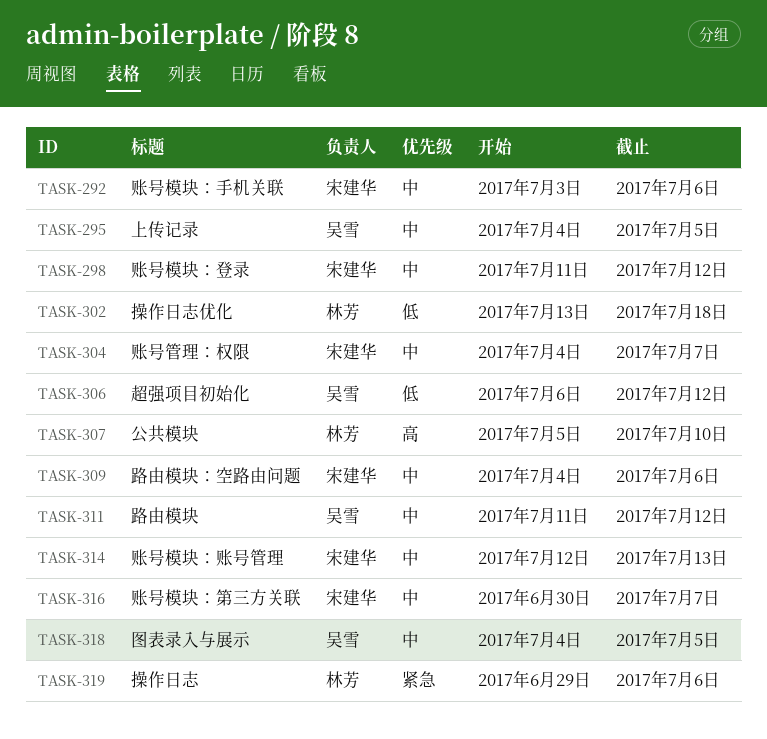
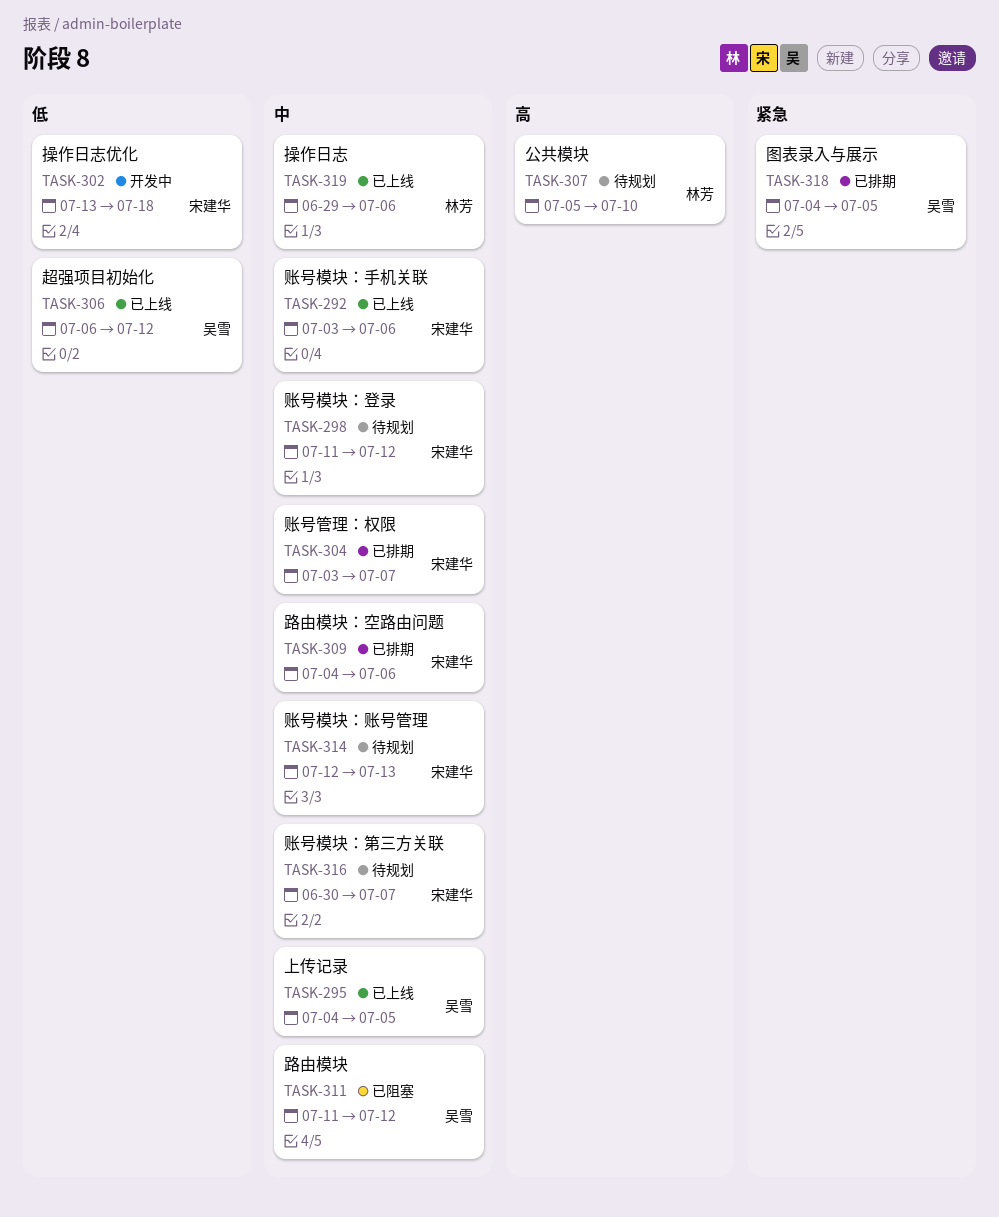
TASK-302, owner: 林芳 -> 宋建华
TASK-304, start: Jul 4 -> Jul 3
TASK-318, priority: 中 -> 紧急
TASK-319, priority: 紧急 -> 中

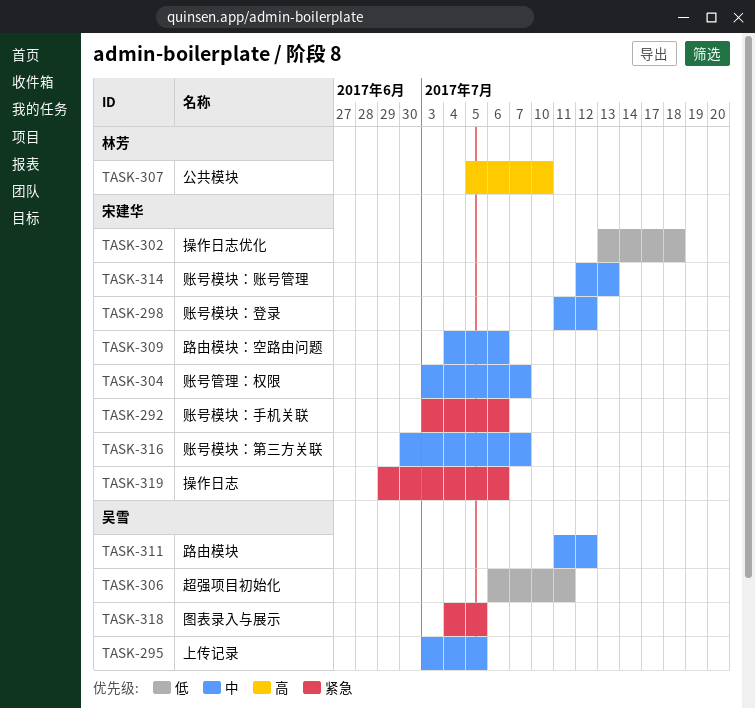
TASK-292, priority: 中 -> 紧急
TASK-295, start: Jul 4 -> Jul 3
TASK-306, due: Jul 12 -> Jul 11
TASK-319, owner: 林芳 -> 宋建华
TASK-319, priority: 中 -> 紧急

